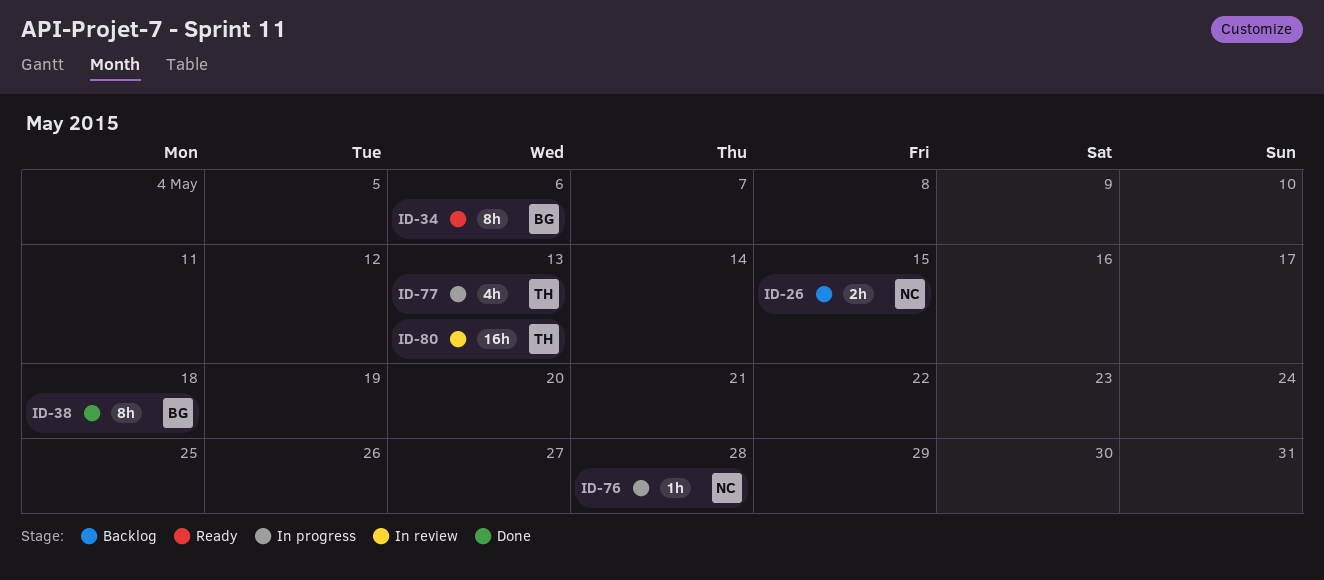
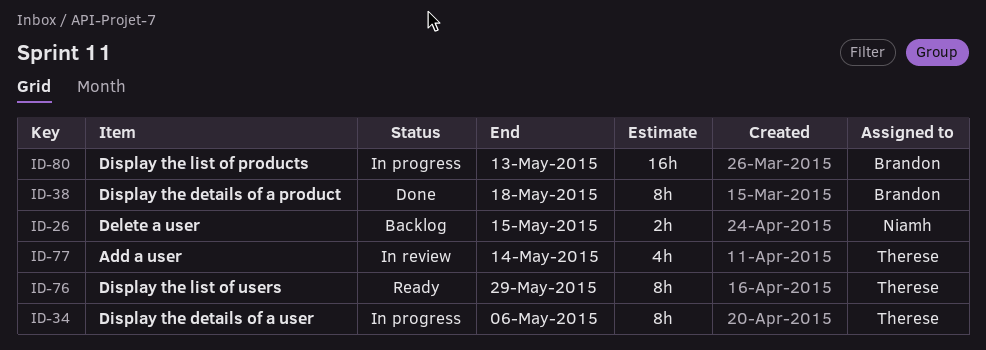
ID-34, status: Ready -> In progress
ID-34, owner: Brandon -> Therese
ID-76, status: In progress -> Ready
ID-76, owner: Niamh -> Therese
ID-76, estimate: 1h -> 8h
ID-76, due: May 28 -> May 29
ID-77, status: In progress -> In review
ID-77, due: May 13 -> May 14
ID-80, status: In review -> In progress
ID-80, owner: Therese -> Brandon

